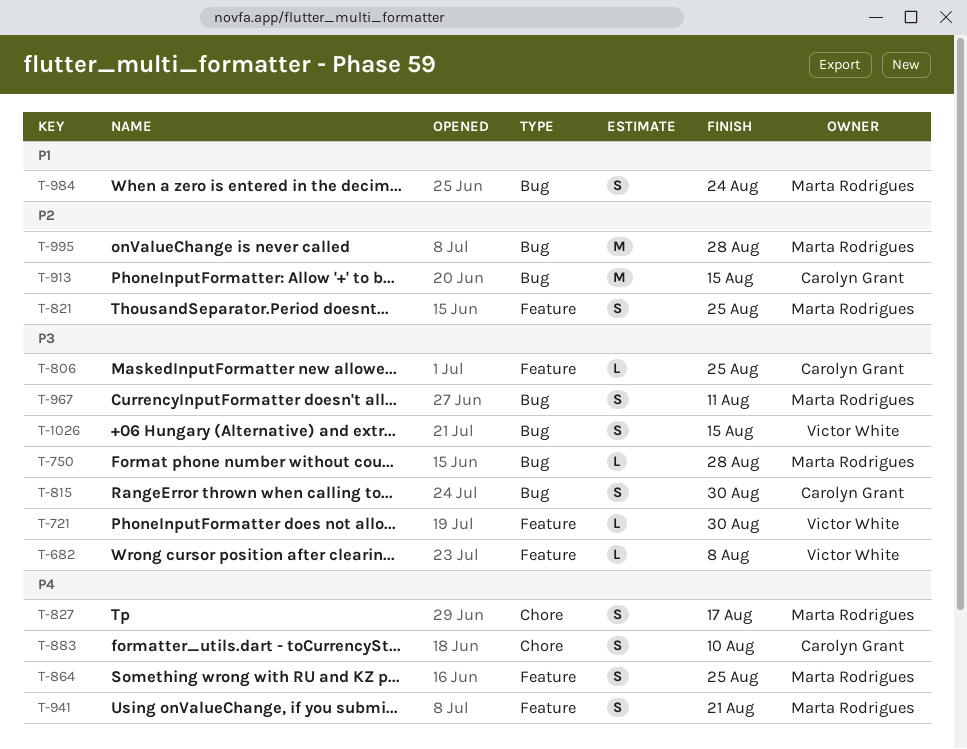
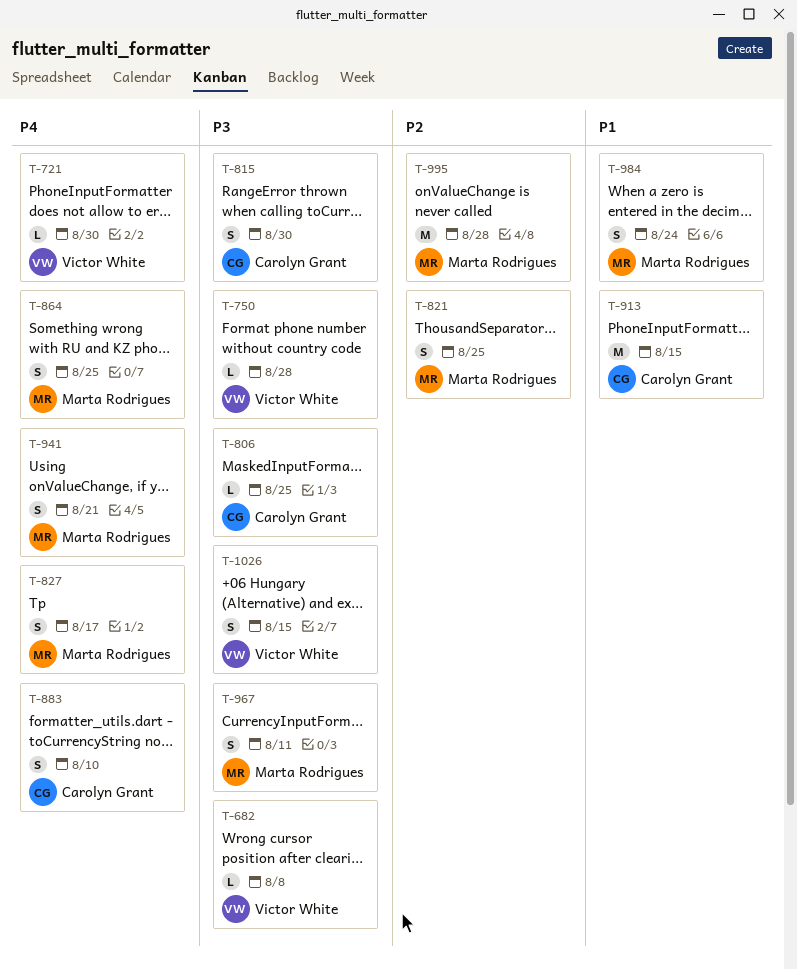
T-721, priority: P3 -> P4
T-750, owner: Marta Rodrigues -> Victor White
T-913, priority: P2 -> P1

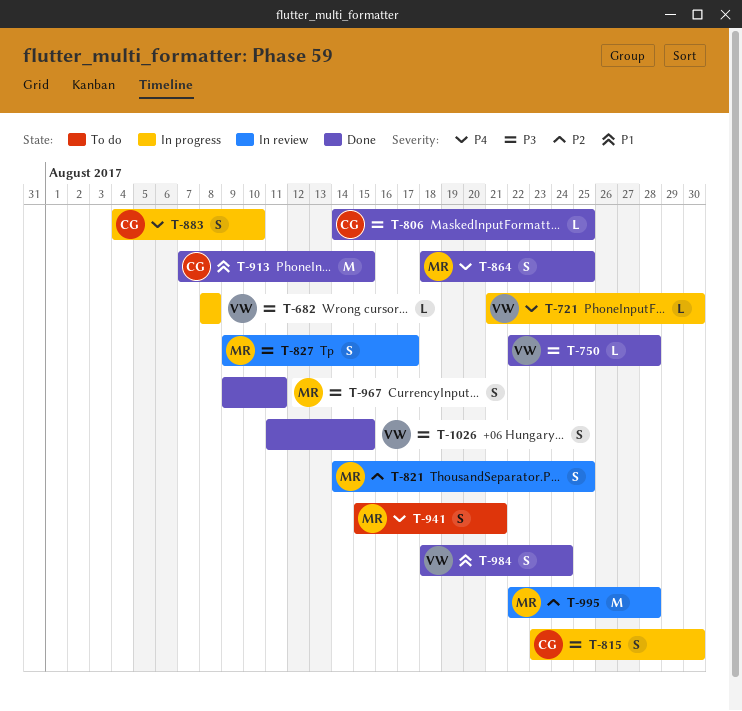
T-827, priority: P4 -> P3
T-984, owner: Marta Rodrigues -> Victor White

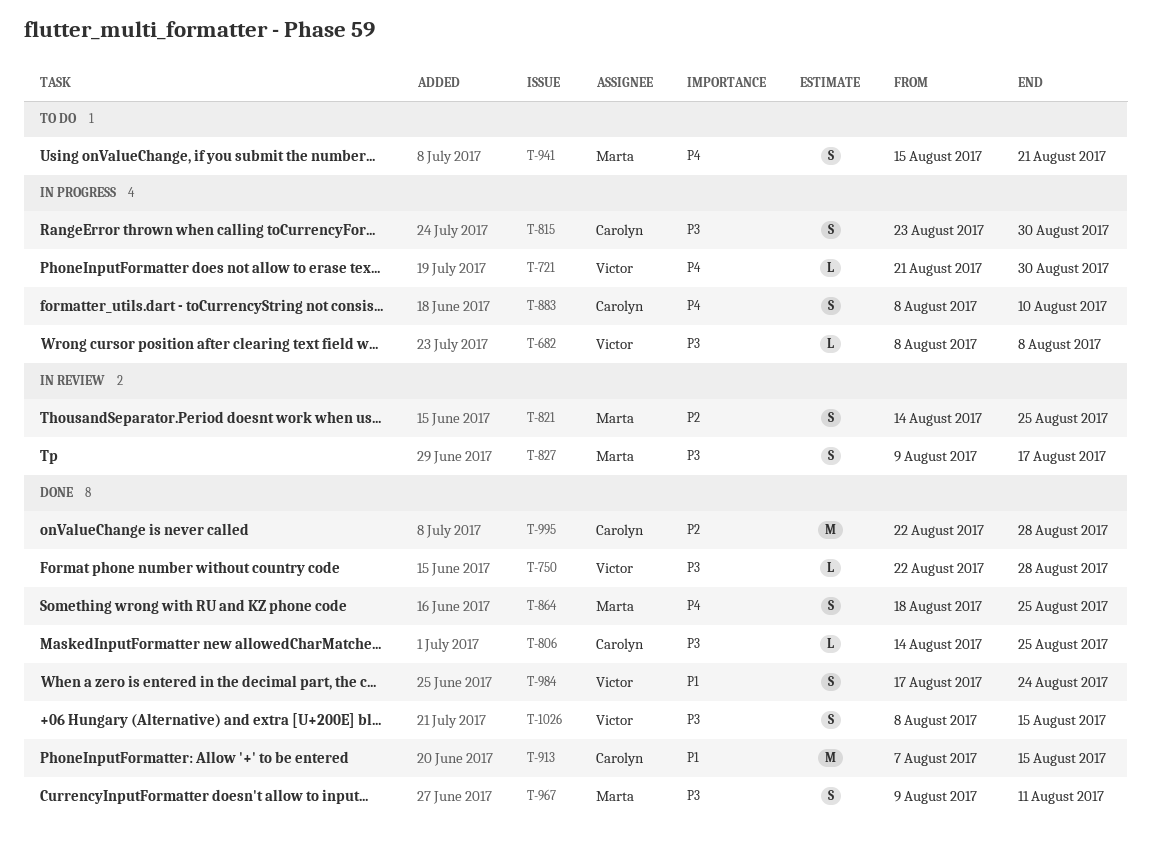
T-883, start: Aug 4 -> Aug 8
T-984, start: Aug 18 -> Aug 17
T-995, status: In review -> Done
T-995, owner: Marta -> Carolyn
T-1026, start: Aug 11 -> Aug 8

